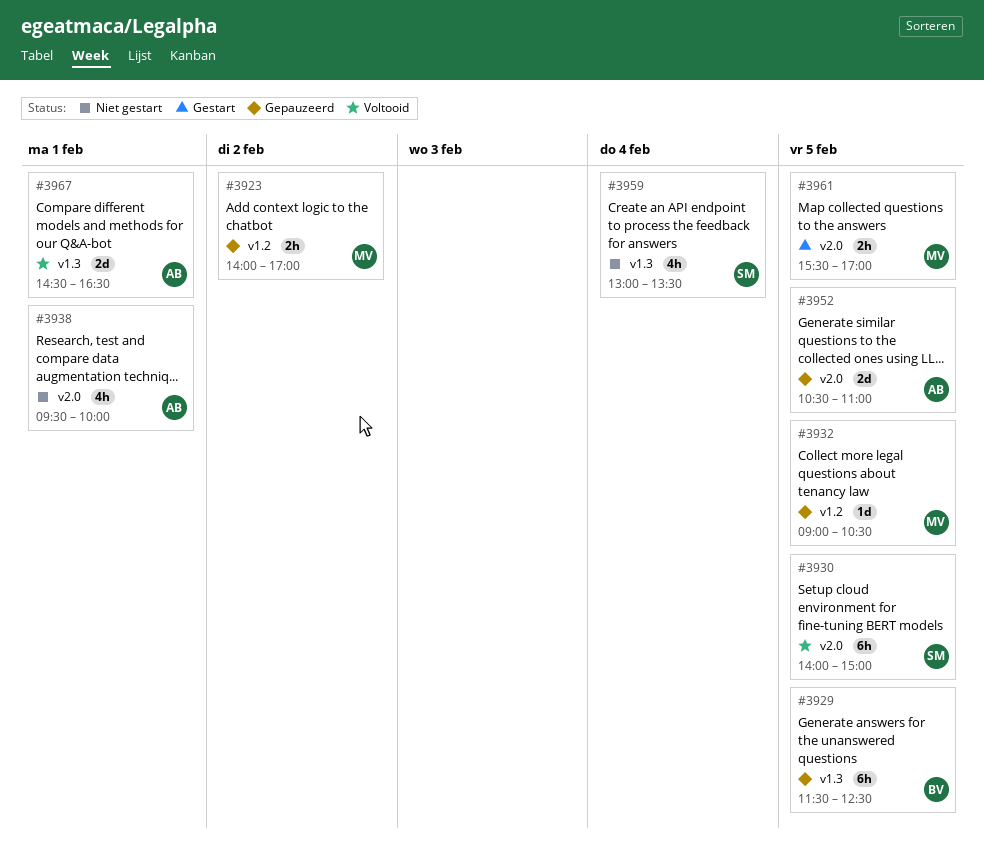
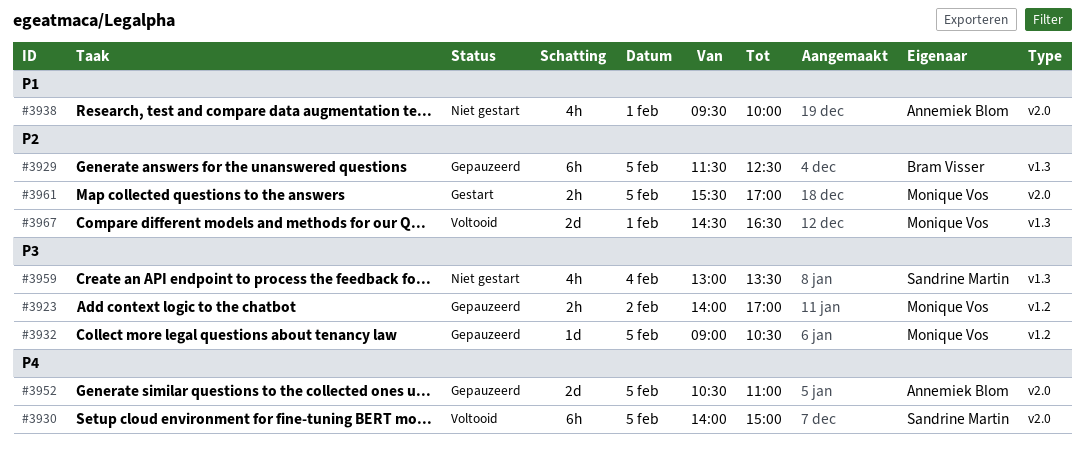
#3967, owner: Annemiek Blom -> Monique Vos

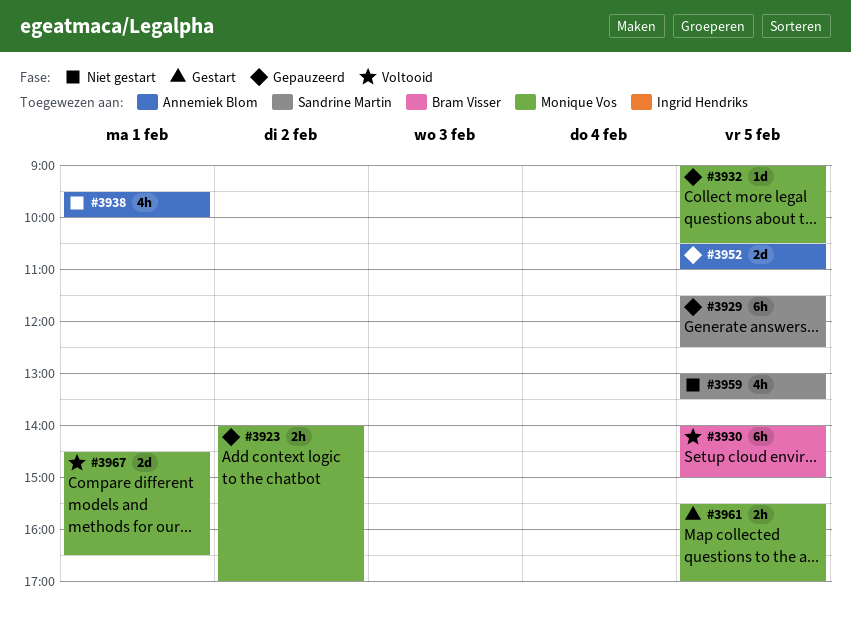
#3929, owner: Bram Visser -> Sandrine Martin
#3930, owner: Sandrine Martin -> Bram Visser
#3959, day: Feb 4 -> Feb 5

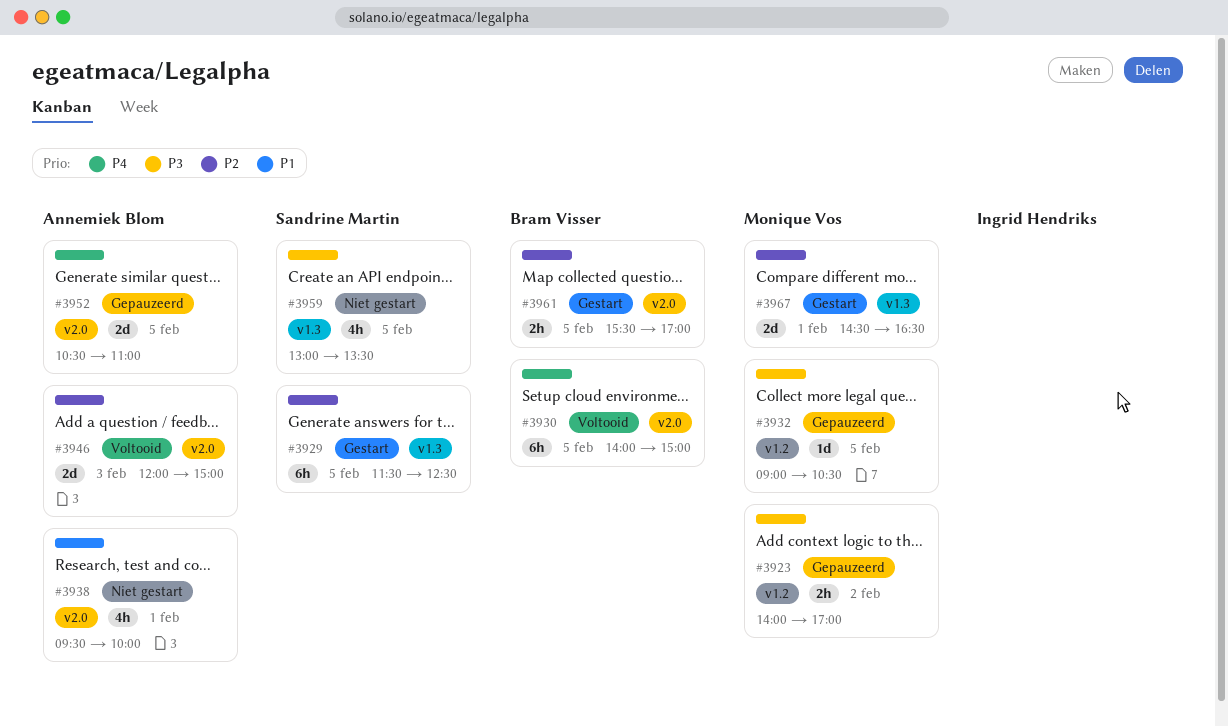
#3929, status: Gepauzeerd -> Gestart
#3946: none -> present
#3961, owner: Monique Vos -> Bram Visser
#3967, status: Voltooid -> Gestart

